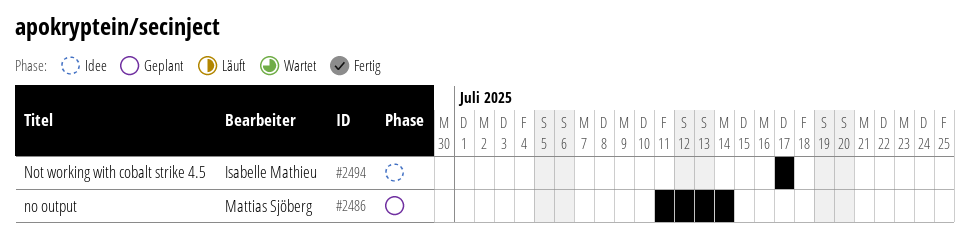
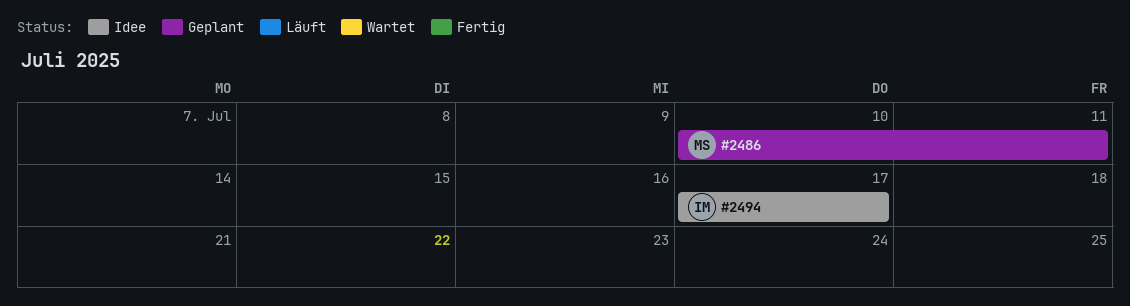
#2486, start: Jul 11 -> Jul 10
#2486, due: Jul 14 -> Jul 11

